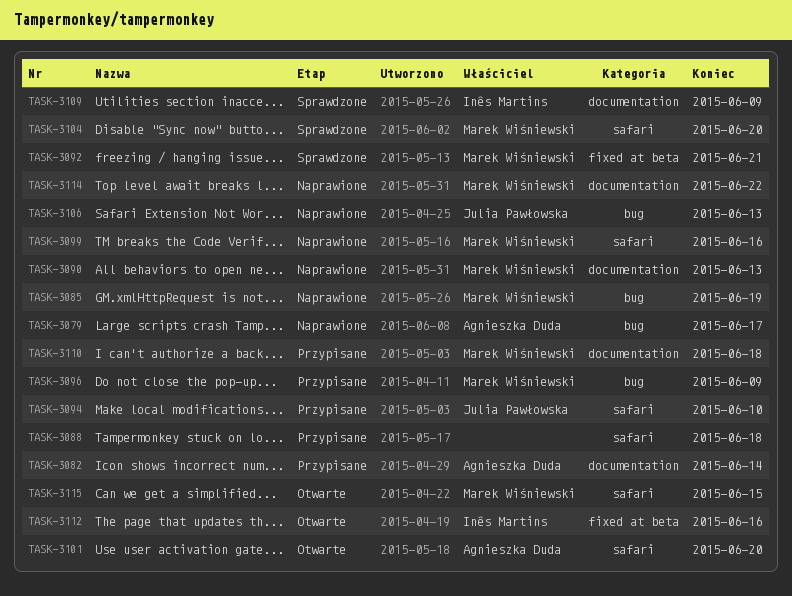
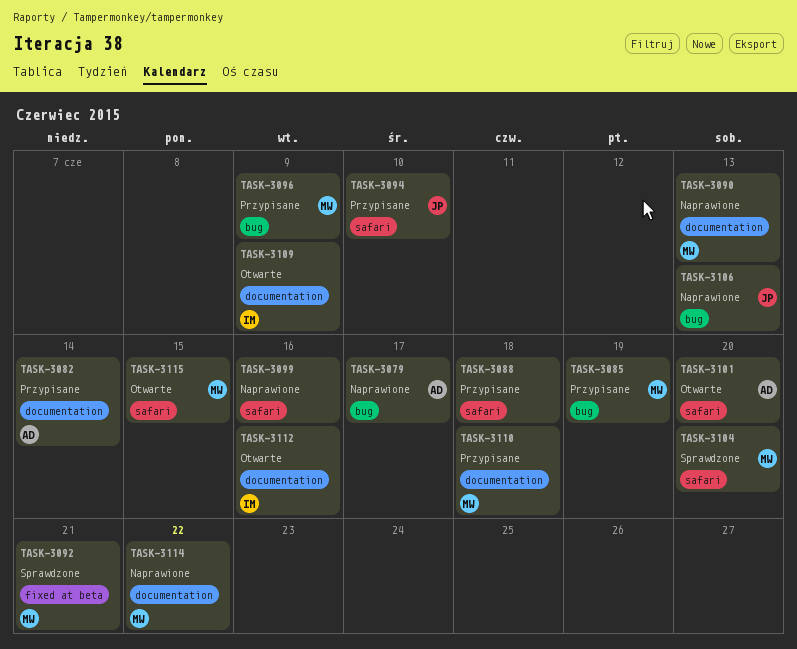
TASK-3085, status: Naprawione -> Przypisane
TASK-3099, owner: Marek Wiśniewski -> none
TASK-3109, status: Sprawdzone -> Otwarte
TASK-3112, label: fixed at beta -> documentation

